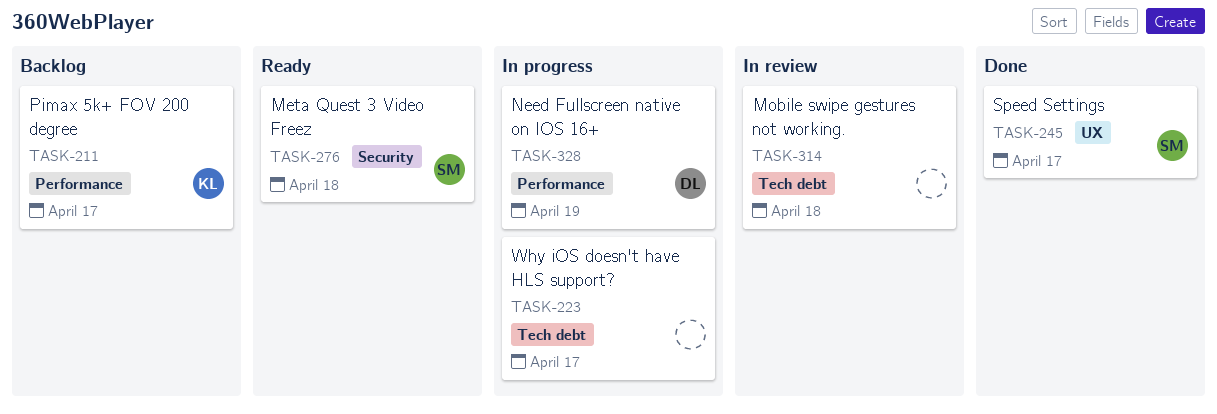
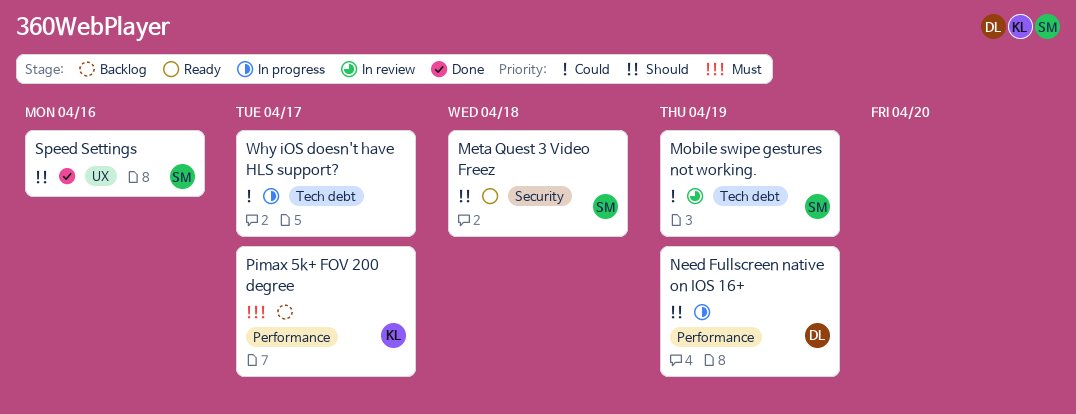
Mobile swipe gestures not working., owner: none -> SM
Mobile swipe gestures not working., due: Apr 18 -> Apr 19
Speed Settings, due: Apr 17 -> Apr 16

